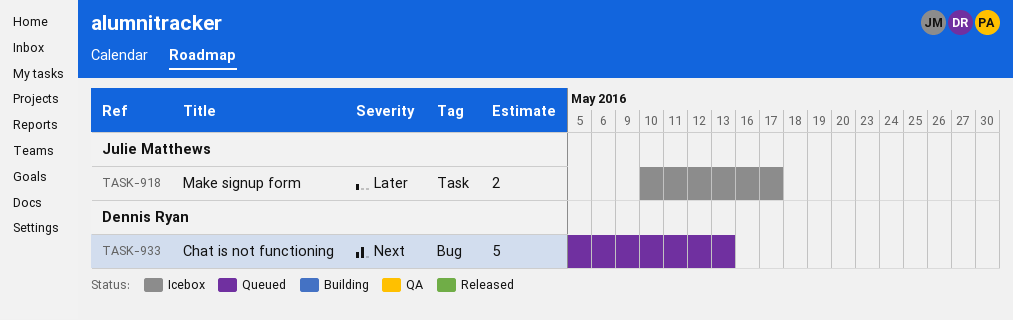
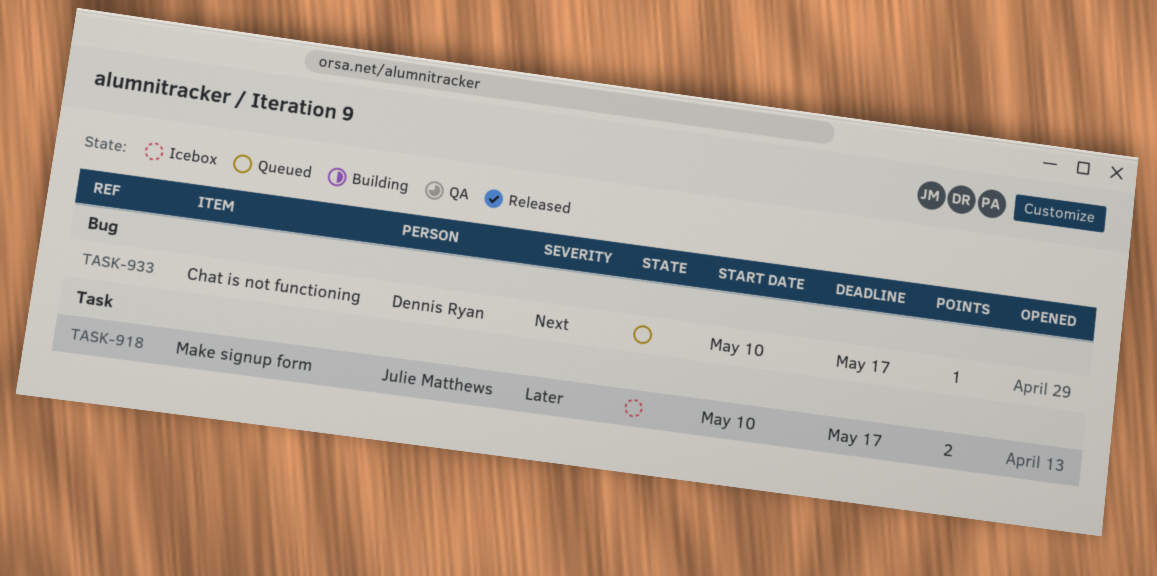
TASK-933, estimate: 5 -> 1
TASK-933, start: May 5 -> May 10
TASK-933, due: May 13 -> May 17

